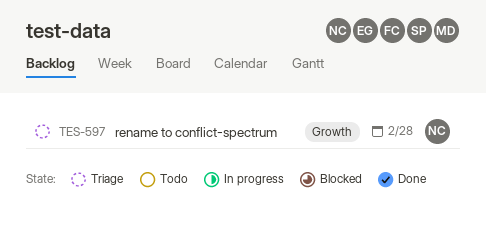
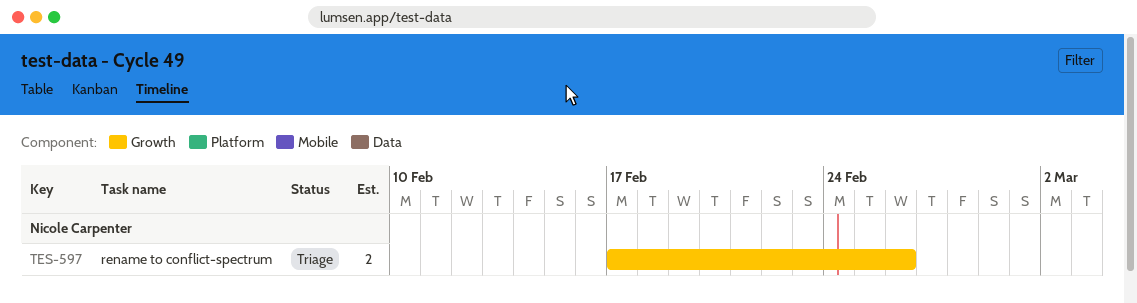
TES-597, due: Feb 28 -> Feb 26

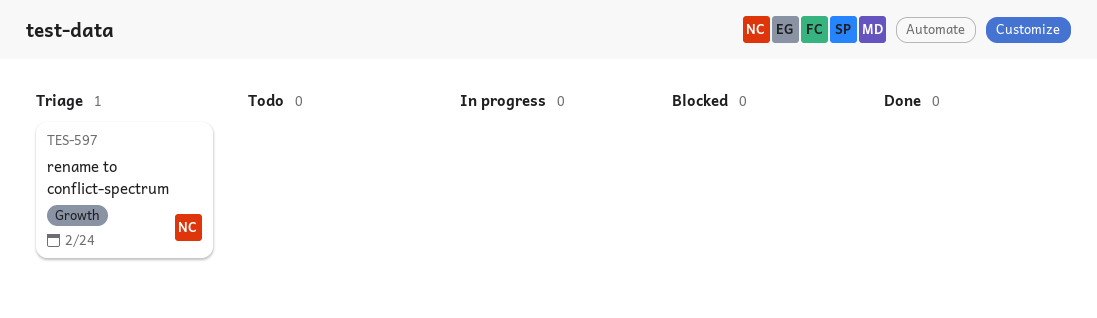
TES-597, due: Feb 26 -> Feb 24

